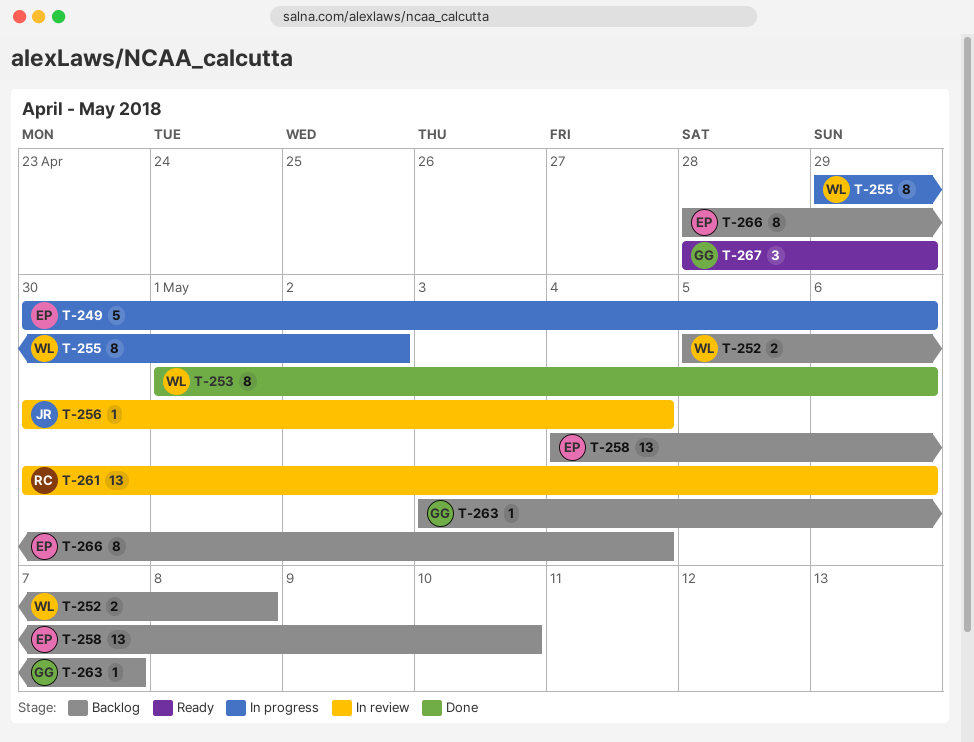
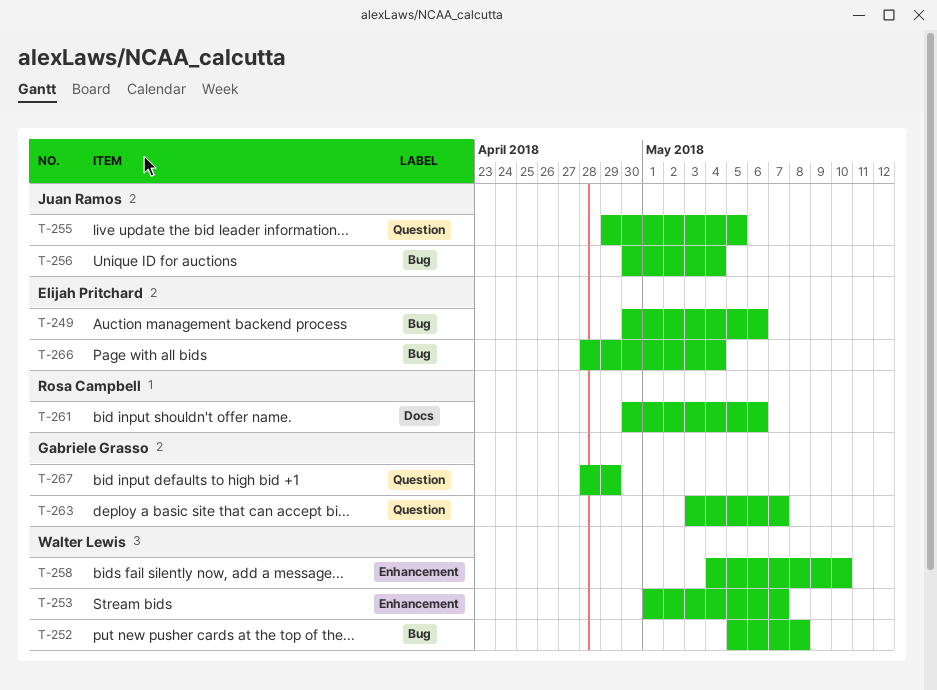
T-253, due: May 6 -> May 7
T-255, owner: Walter Lewis -> Juan Ramos
T-255, due: May 2 -> May 5
T-258, owner: Elijah Pritchard -> Walter Lewis

